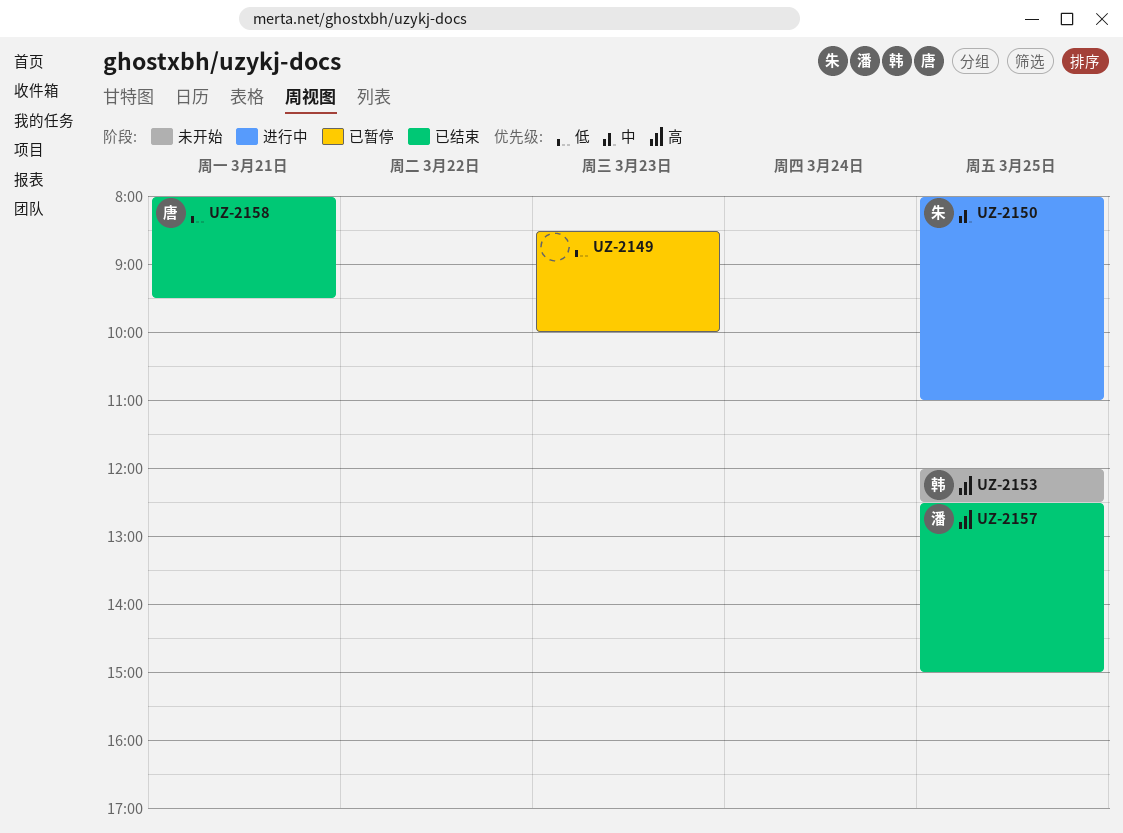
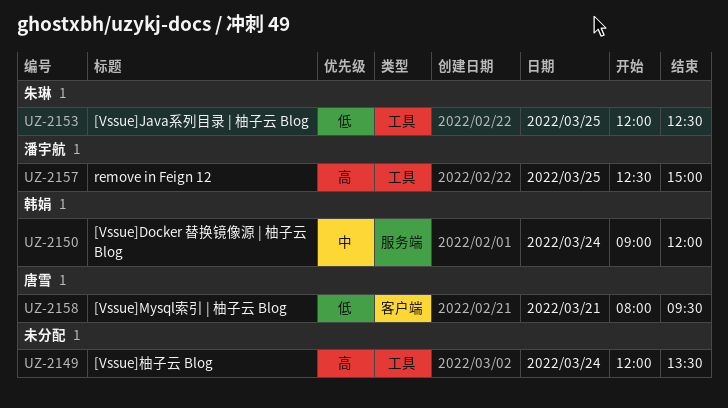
UZ-2149, priority: 低 -> 高
UZ-2149, day: Mar 23 -> Mar 24
UZ-2149, begins: 08:30 -> 12:00
UZ-2149, ends: 10:00 -> 13:30
UZ-2150, owner: 朱琳 -> 韩娟
UZ-2150, day: Mar 25 -> Mar 24
UZ-2150, begins: 08:00 -> 09:00
UZ-2150, ends: 11:00 -> 12:00
UZ-2153, owner: 韩娟 -> 朱琳
UZ-2153, priority: 高 -> 低

